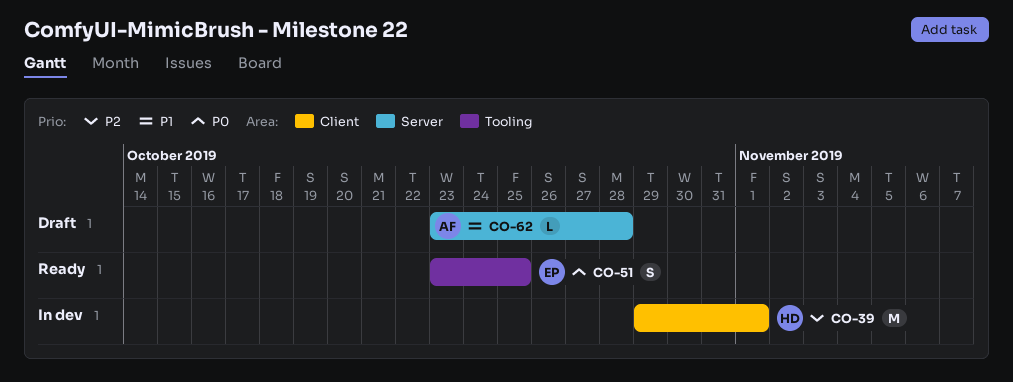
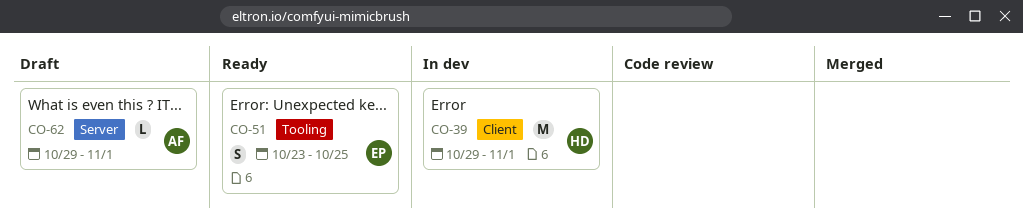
CO-62, start: Oct 23 -> Oct 29
CO-62, due: Oct 28 -> Nov 1

